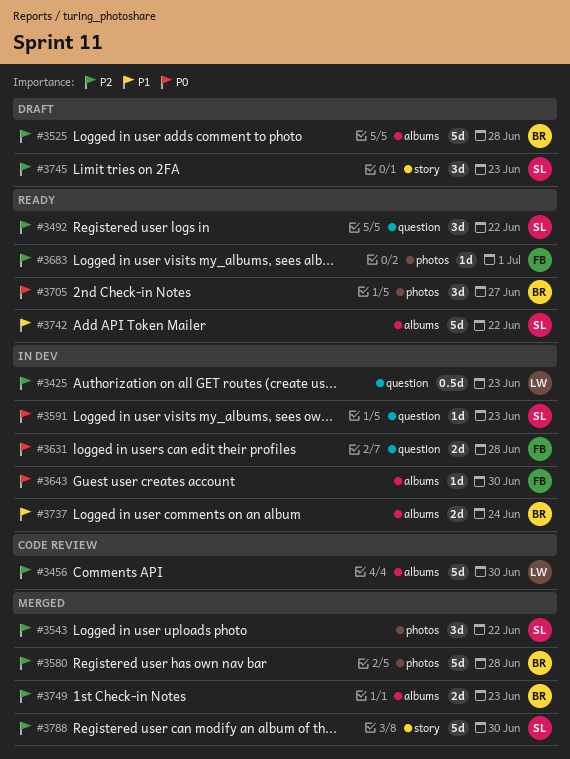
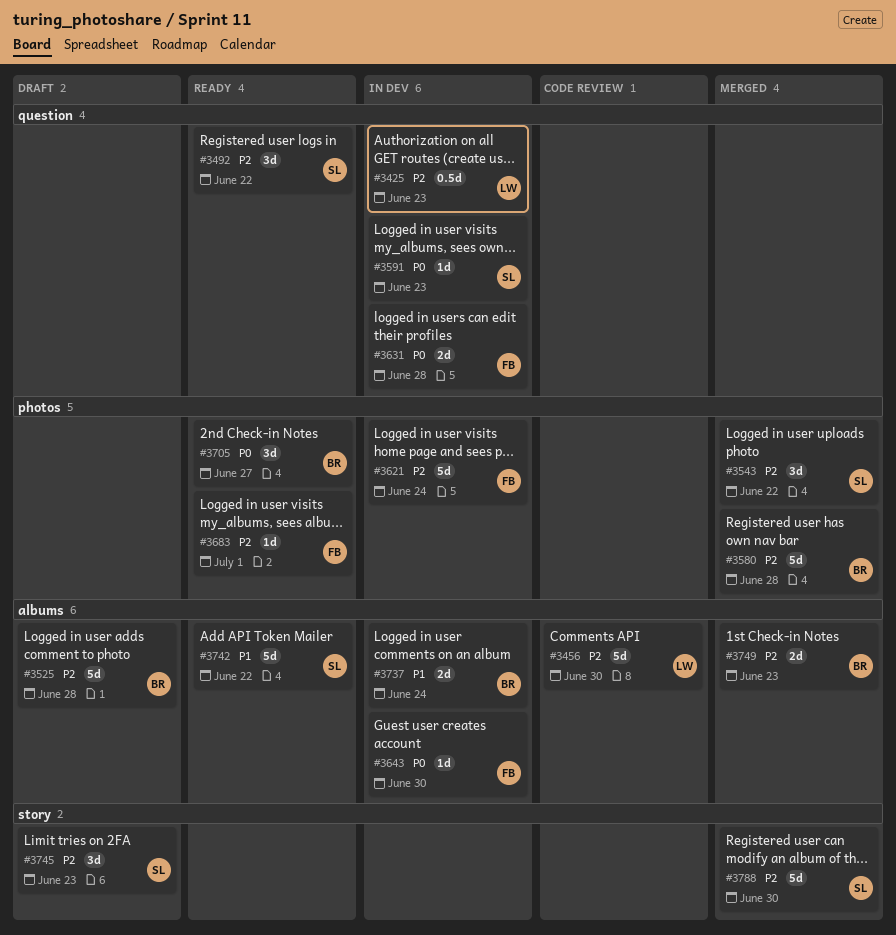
#3621: none -> present

